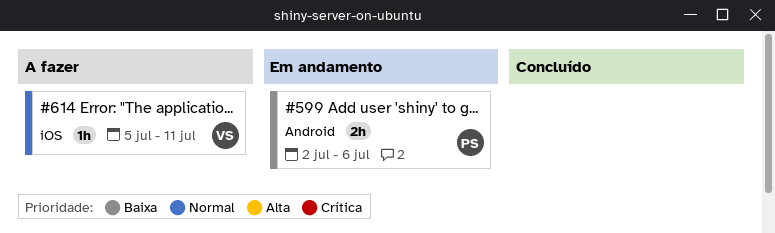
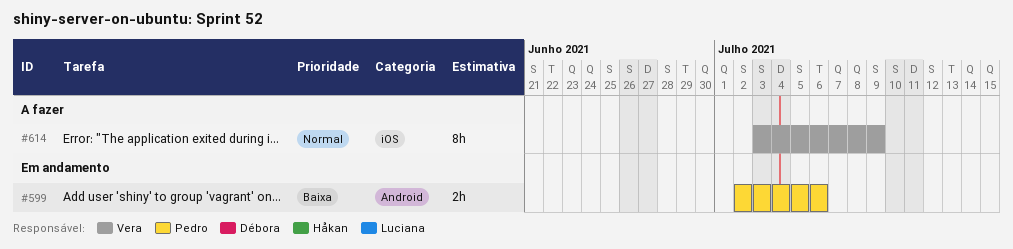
#614, estimate: 1h -> 8h
#614, start: Jul 5 -> Jul 3
#614, due: Jul 11 -> Jul 9

